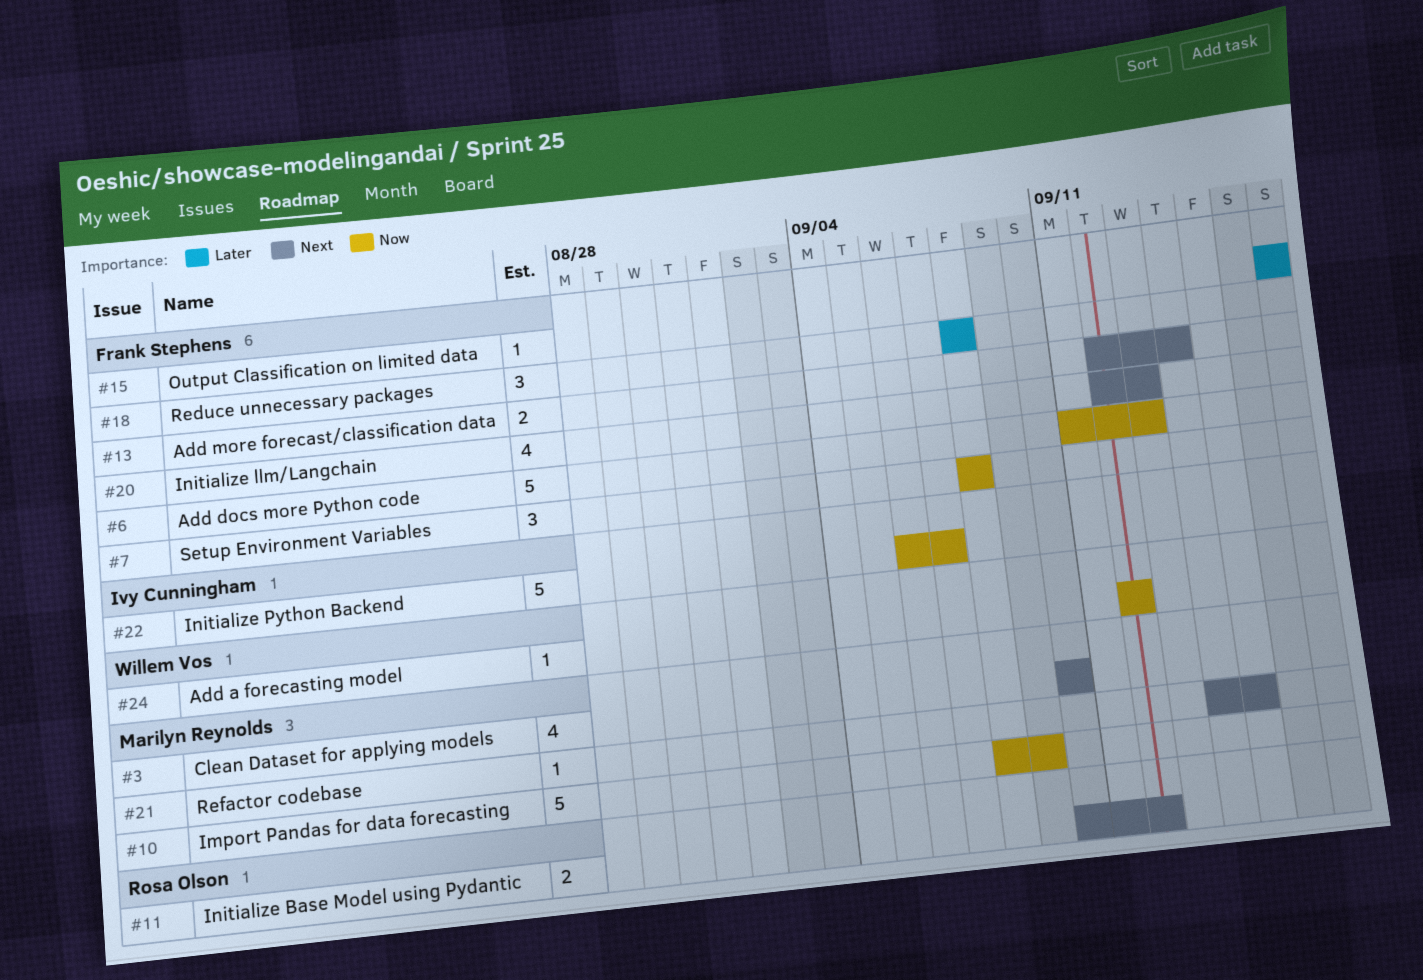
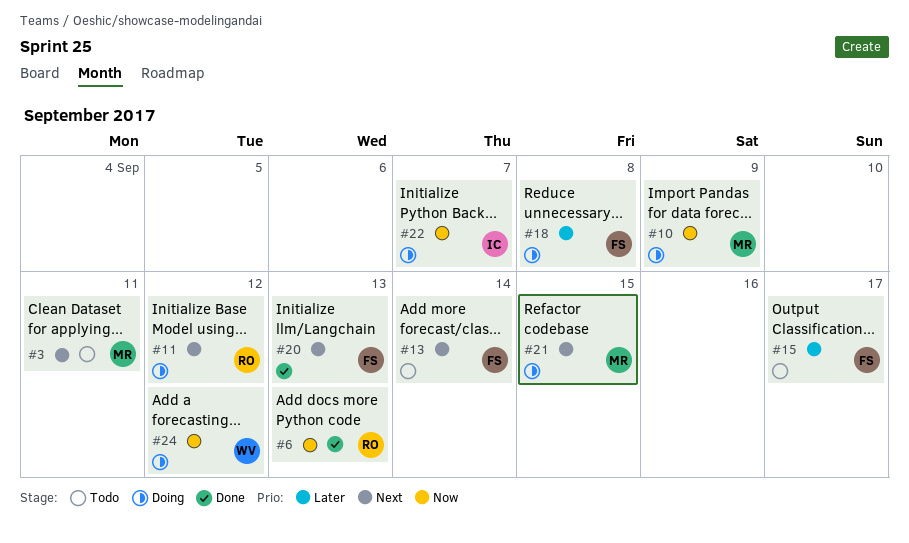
#3, due: Sep 10 -> Sep 11
#6, owner: Frank Stephens -> Rosa Olson
#7: present -> none

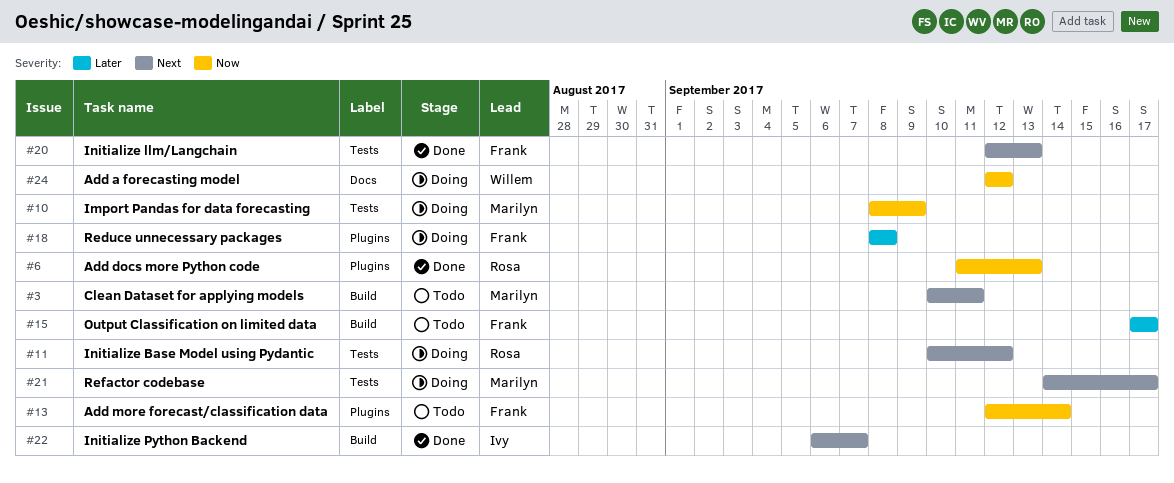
#13, priority: Next -> Now
#21, due: Sep 15 -> Sep 17
#22, status: Doing -> Done
#22, priority: Now -> Next

